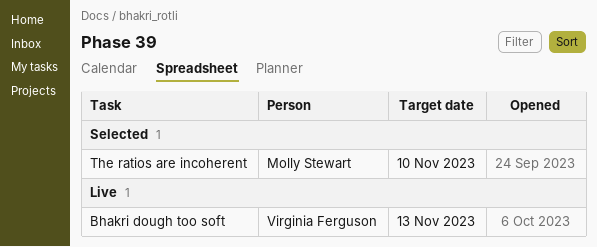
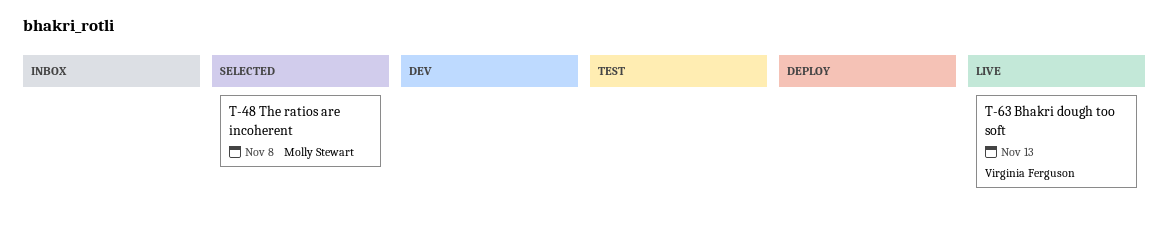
The ratios are incoherent, due: Nov 10 -> Nov 8

